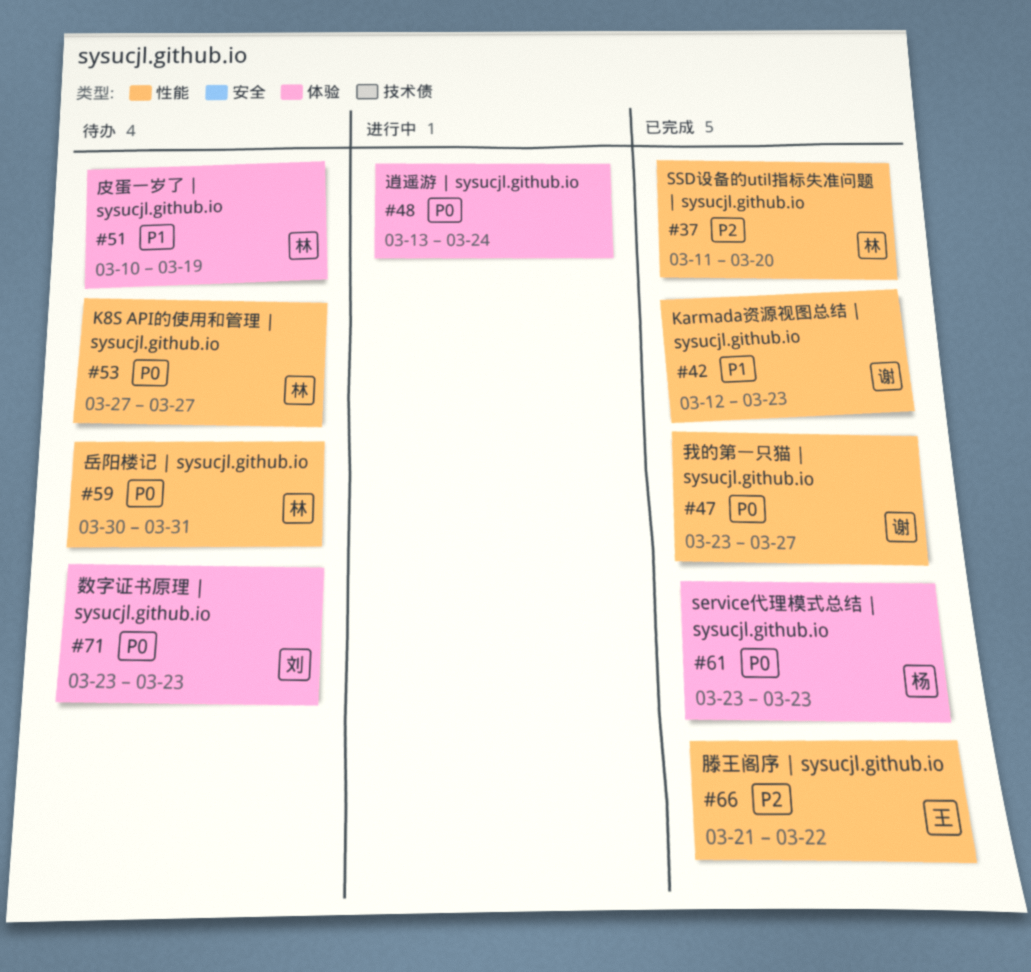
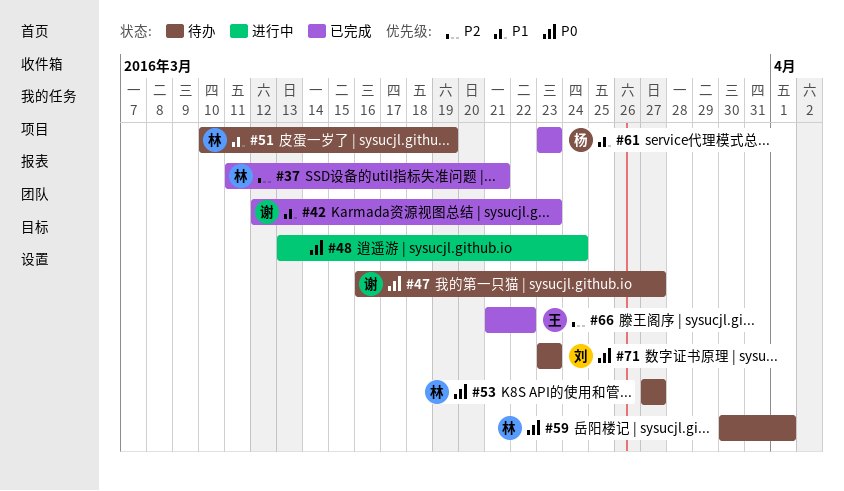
#37, due: Mar 20 -> Mar 21
#47, status: 已完成 -> 待办
#47, start: Mar 23 -> Mar 16
#59, due: Mar 31 -> Apr 1
#61, priority: P0 -> P1

